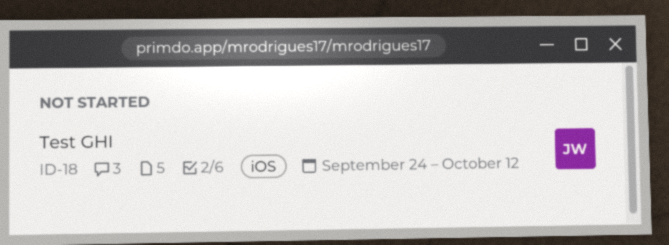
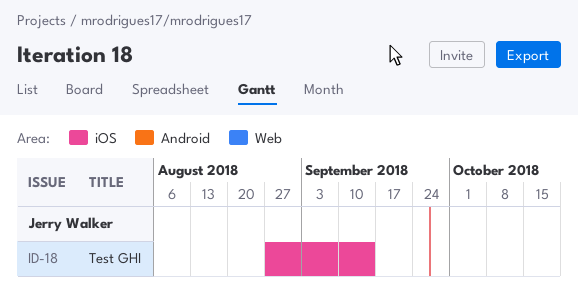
ID-18, start: Sep 24 -> Aug 27
ID-18, due: Oct 12 -> Sep 14

